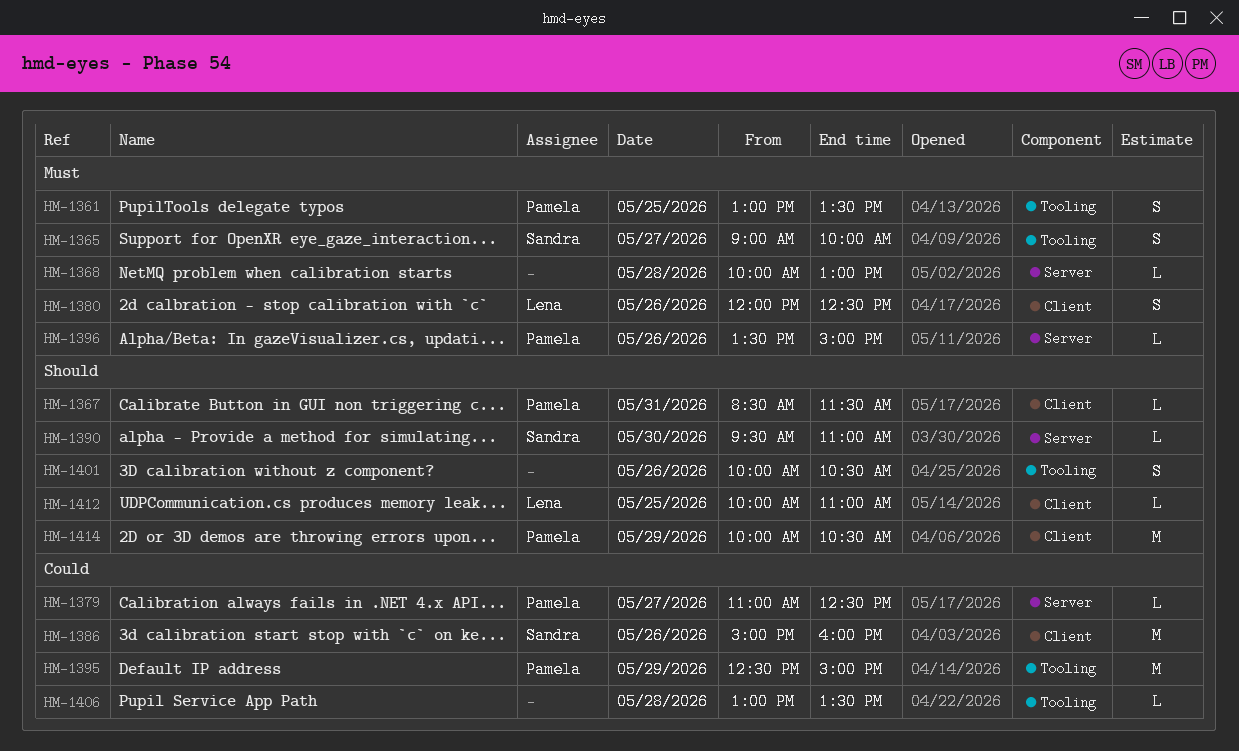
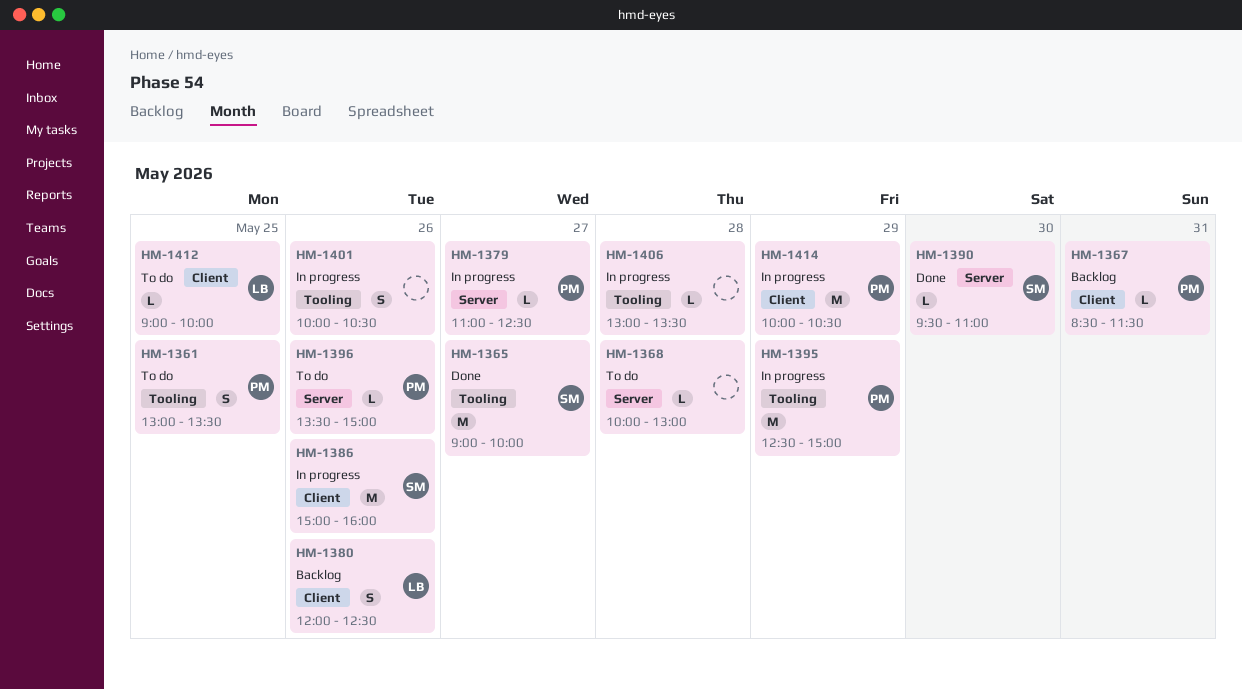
HM-1365, estimate: S -> M
HM-1412, begins: 10:00 -> 09:00
HM-1412, ends: 11:00 -> 10:00

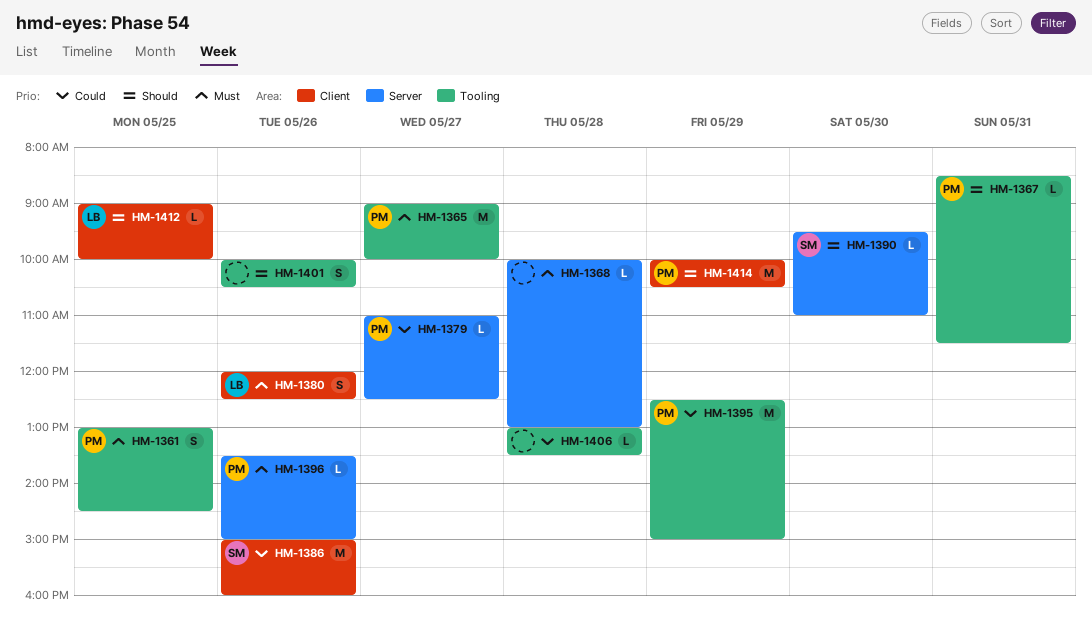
HM-1361, ends: 13:30 -> 14:30
HM-1365, owner: SM -> PM
HM-1367, label: Client -> Tooling

